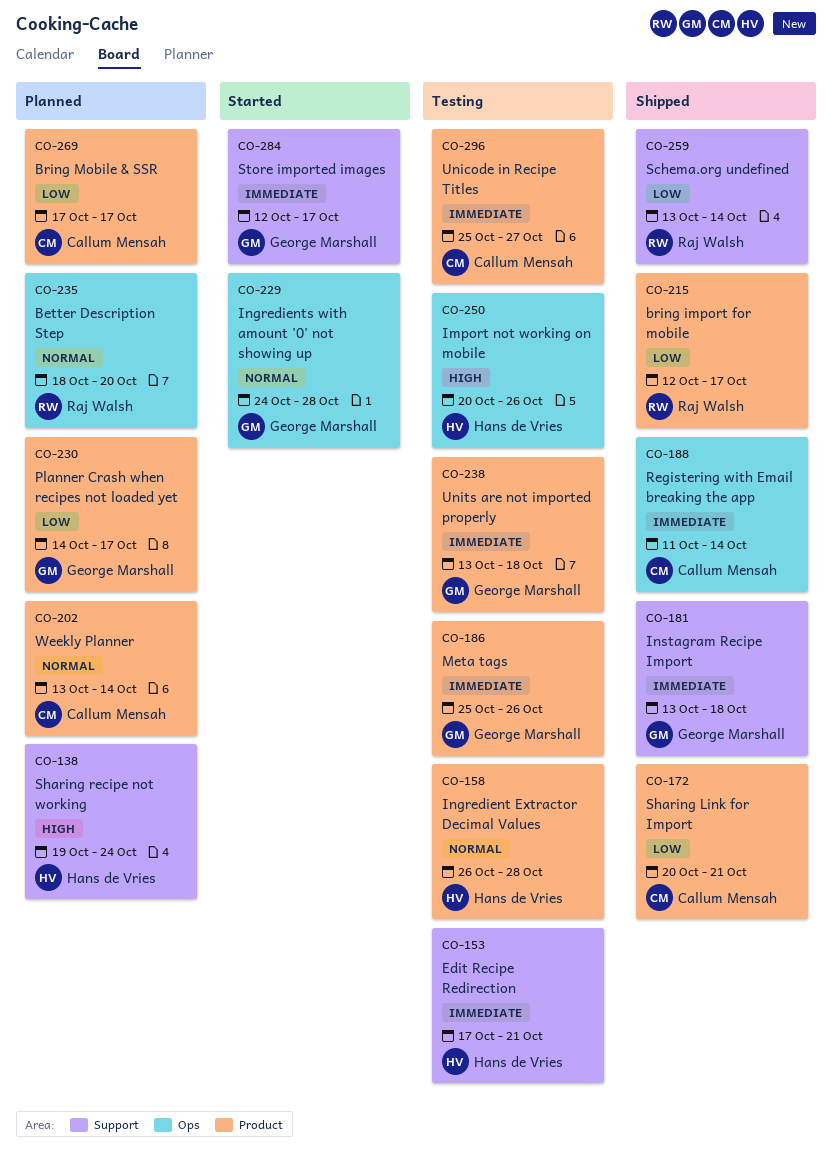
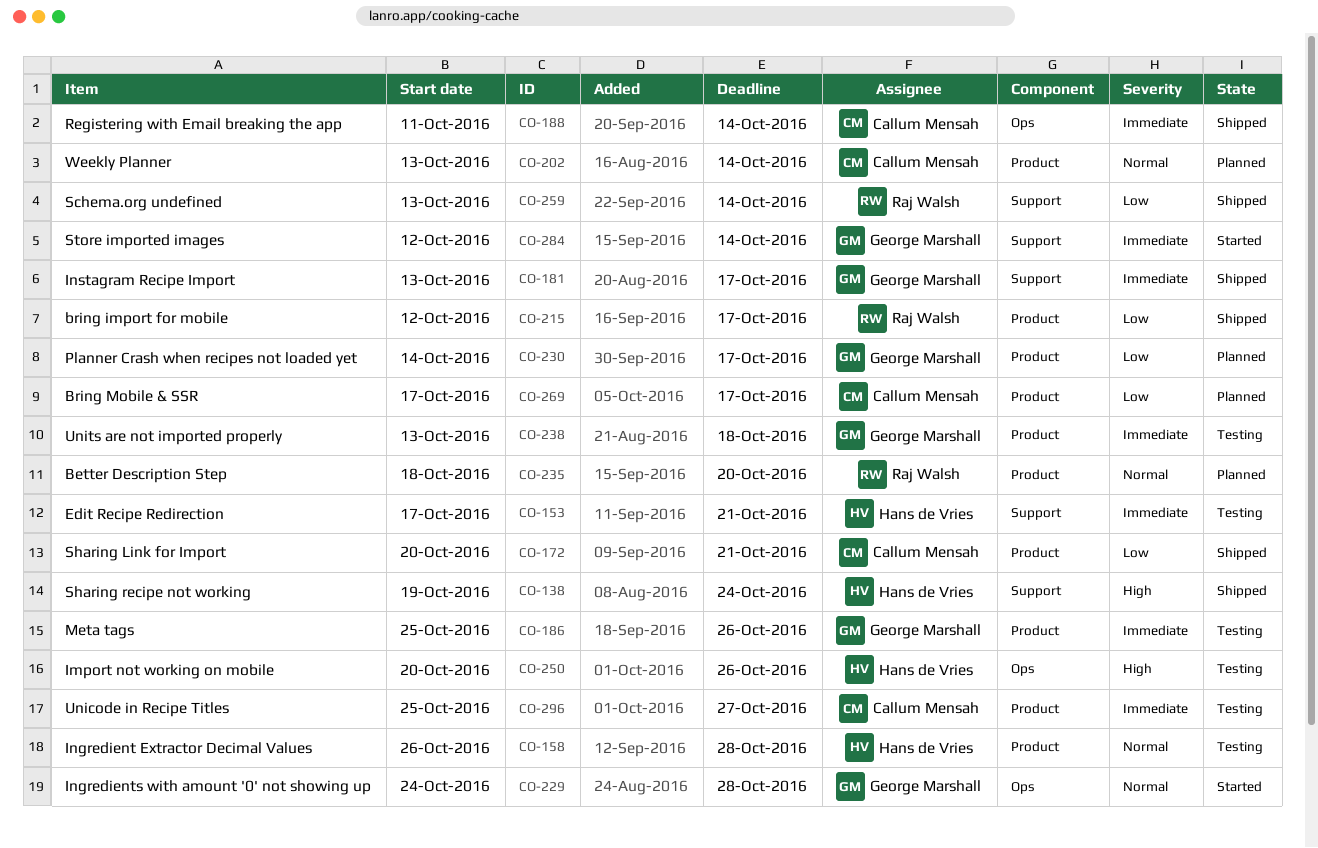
CO-138, status: Planned -> Shipped
CO-181, due: Oct 18 -> Oct 17
CO-235, label: Ops -> Product
CO-284, due: Oct 17 -> Oct 14

